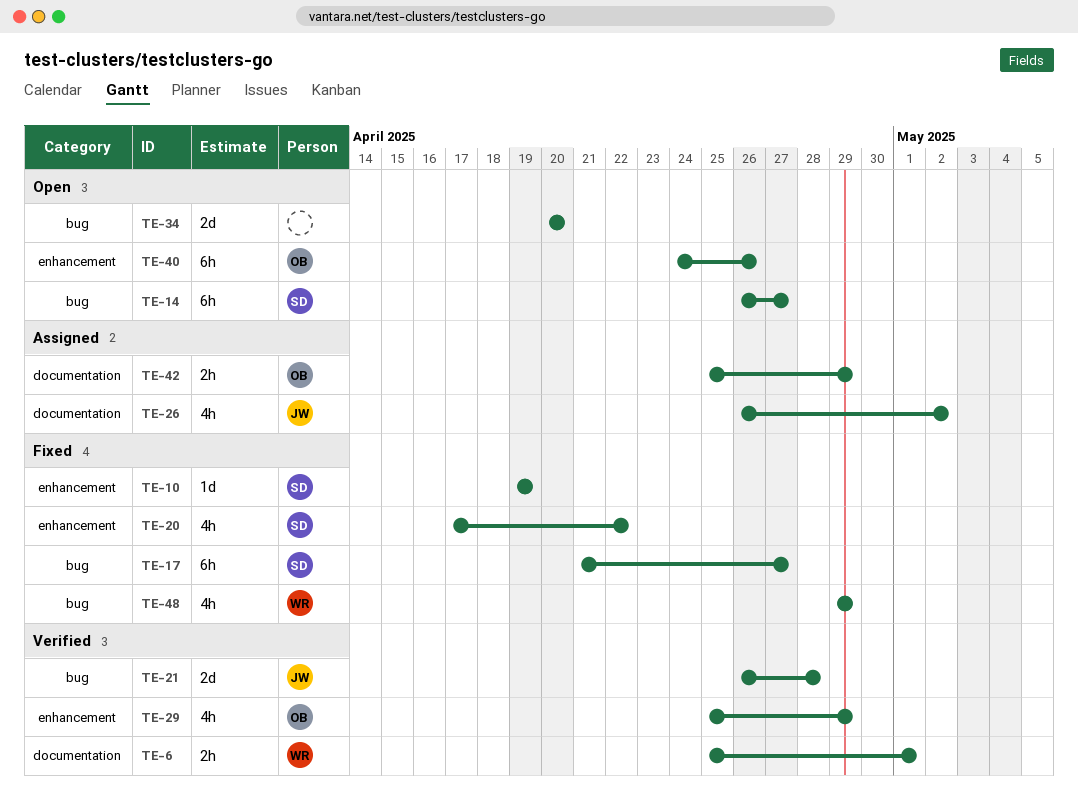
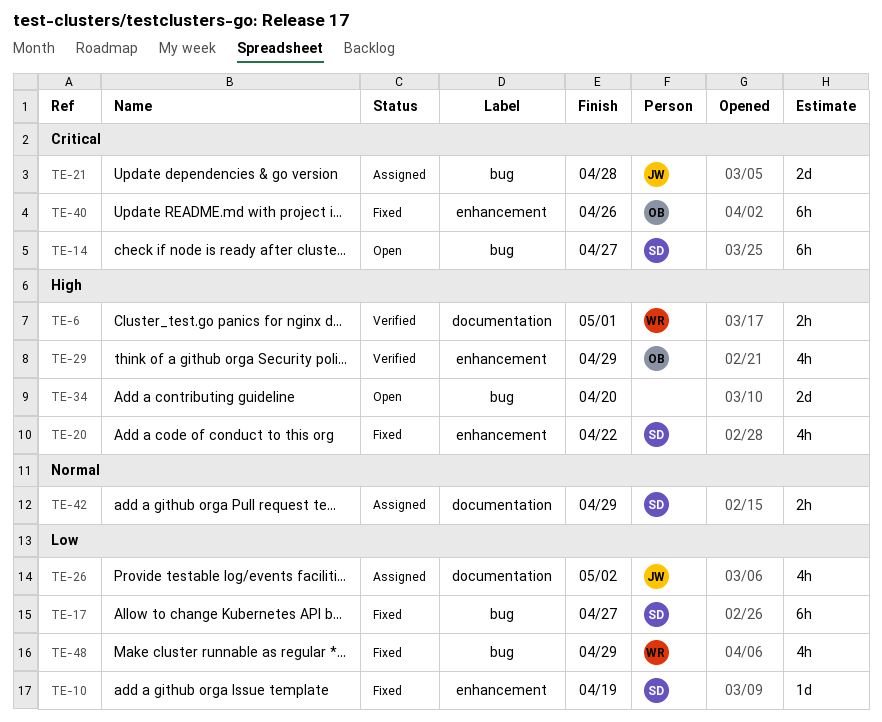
TE-21, status: Verified -> Assigned
TE-40, status: Open -> Fixed
TE-42, owner: OB -> SD

